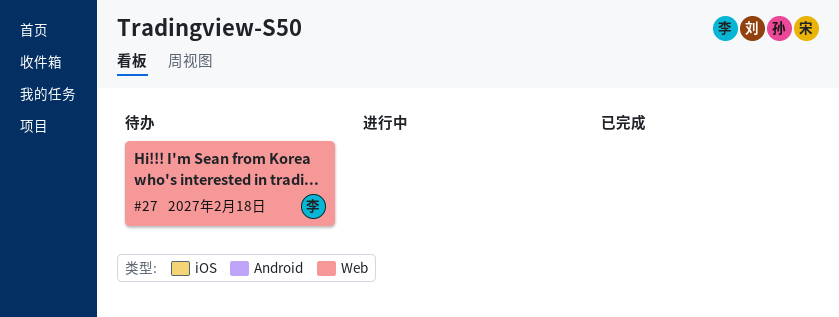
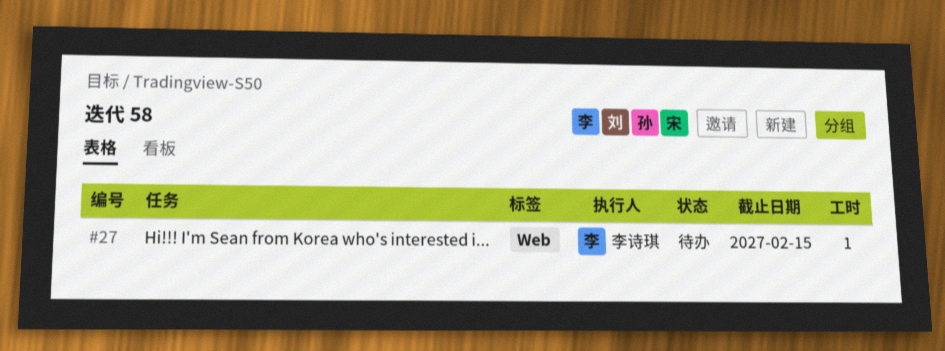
#27, due: Feb 18 -> Feb 15

